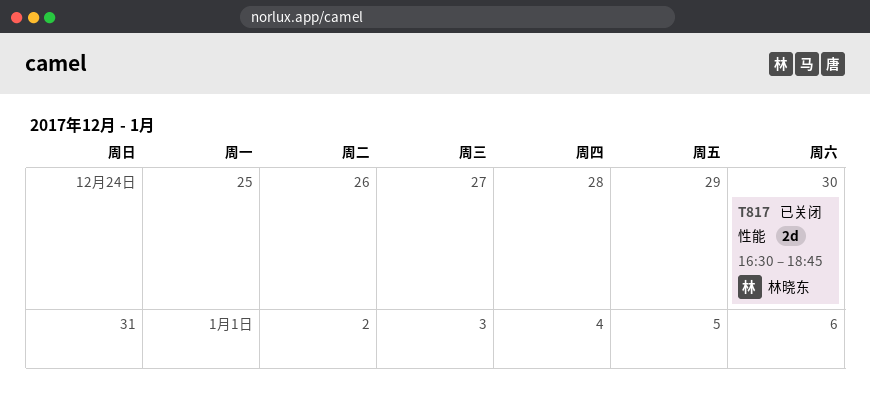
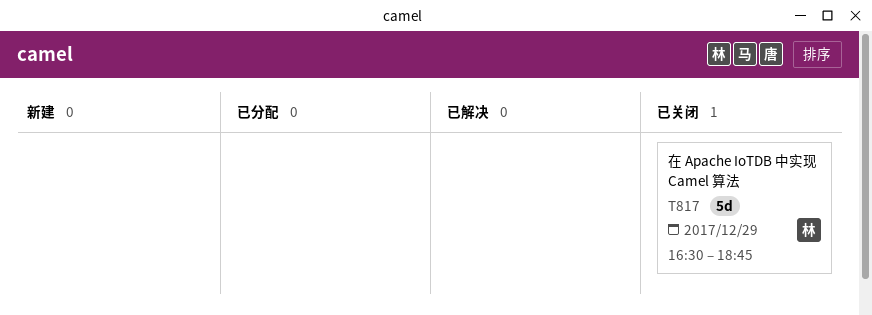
T817, estimate: 2d -> 5d
T817, day: Dec 30 -> Dec 29

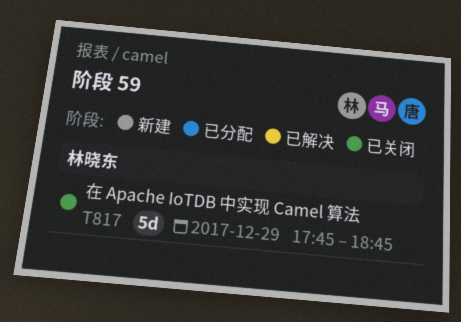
T817, begins: 16:30 -> 17:45

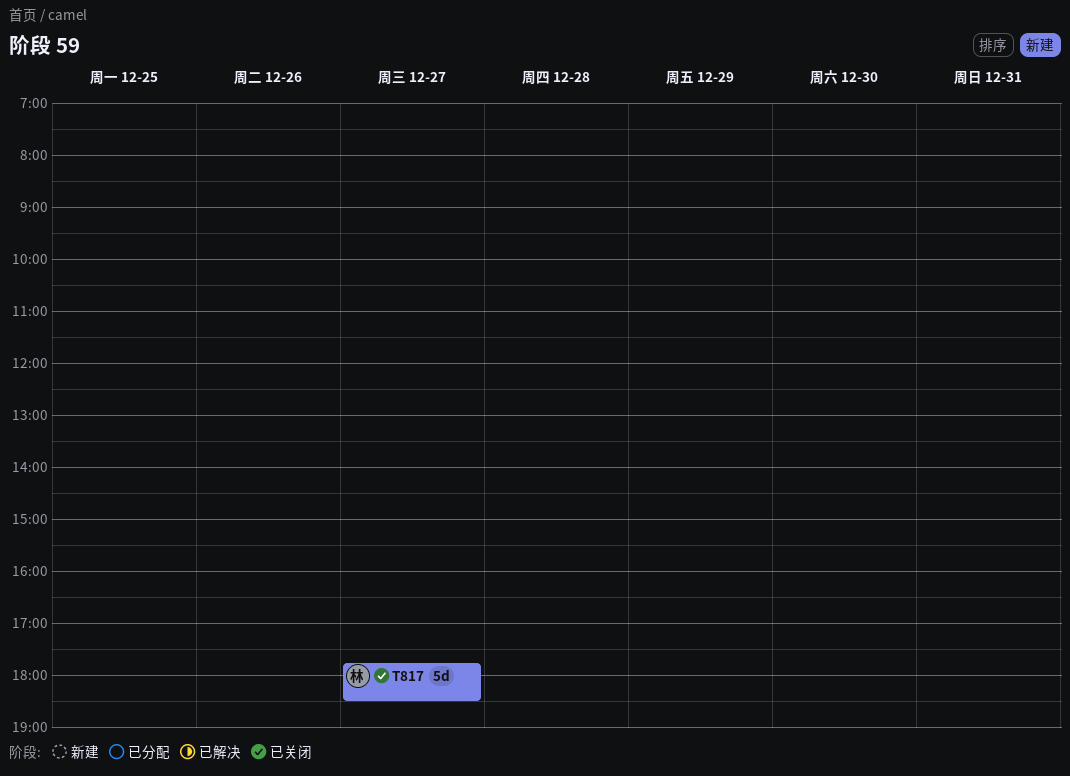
T817, day: Dec 29 -> Dec 27
T817, ends: 18:45 -> 18:30

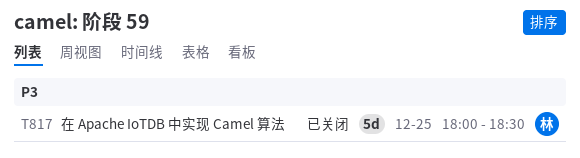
T817, day: Dec 27 -> Dec 25
T817, begins: 17:45 -> 18:00

